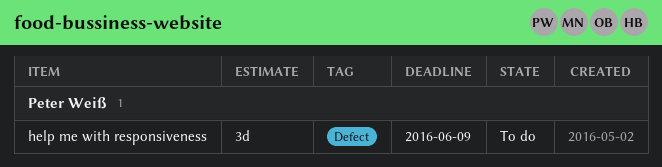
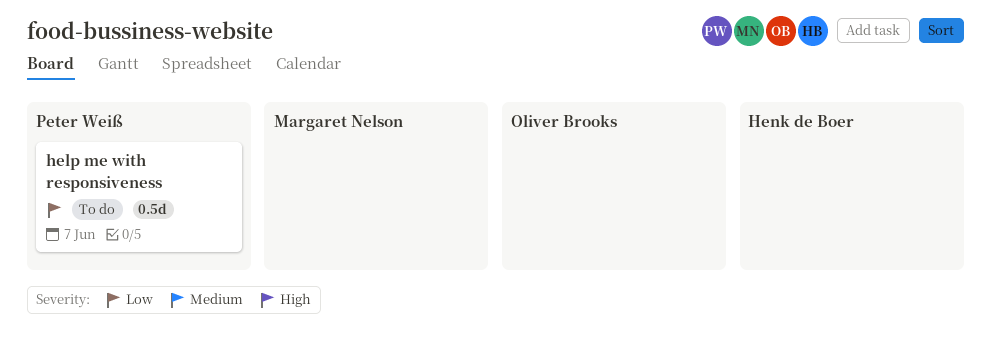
help me with responsiveness, estimate: 3d -> 0.5d
help me with responsiveness, due: Jun 9 -> Jun 7

